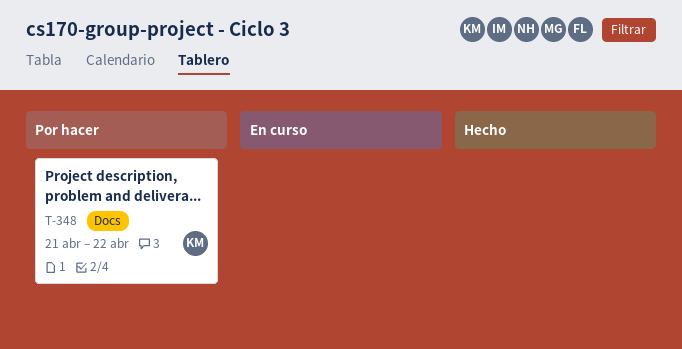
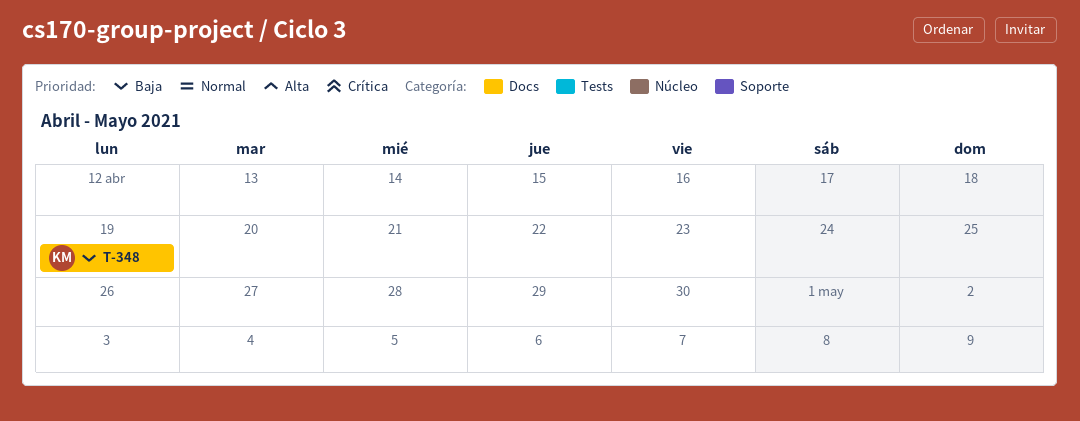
T-348, start: Apr 21 -> Apr 19
T-348, due: Apr 22 -> Apr 19

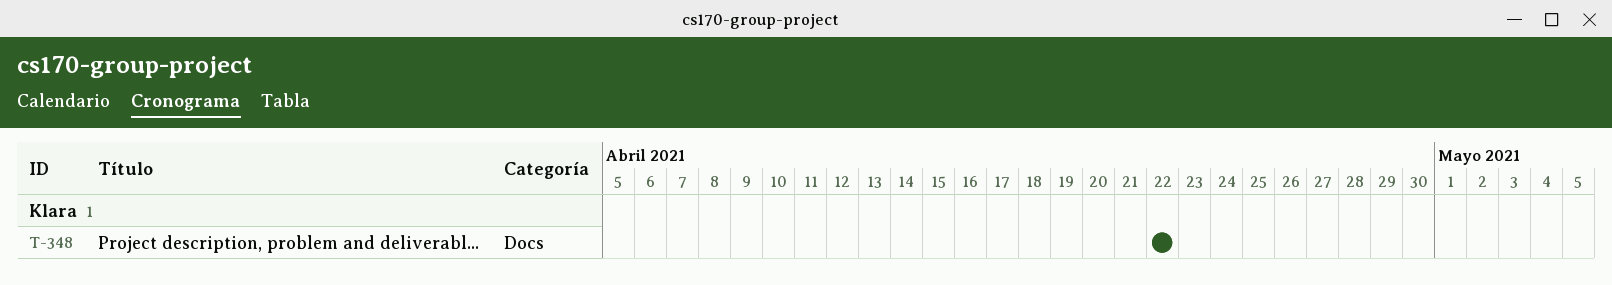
T-348, start: Apr 19 -> Apr 22
T-348, due: Apr 19 -> Apr 22

